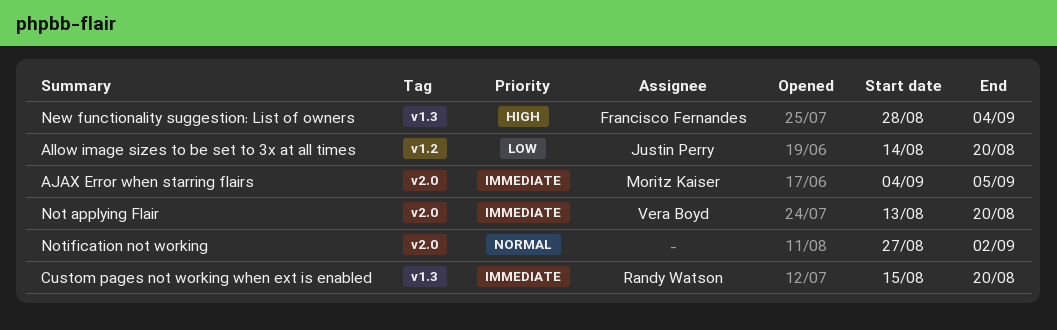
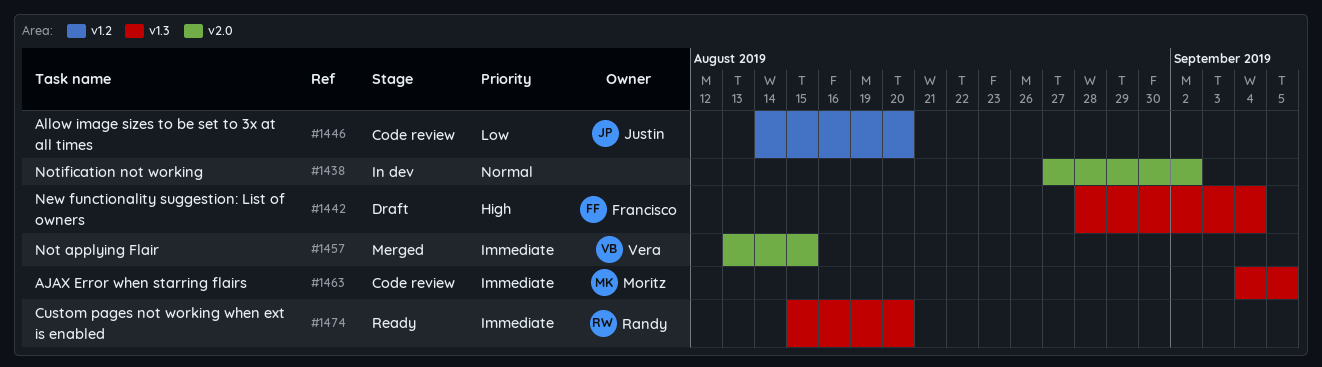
AJAX Error when starring flairs, label: v2.0 -> v1.3
Not applying Flair, due: Aug 20 -> Aug 15

